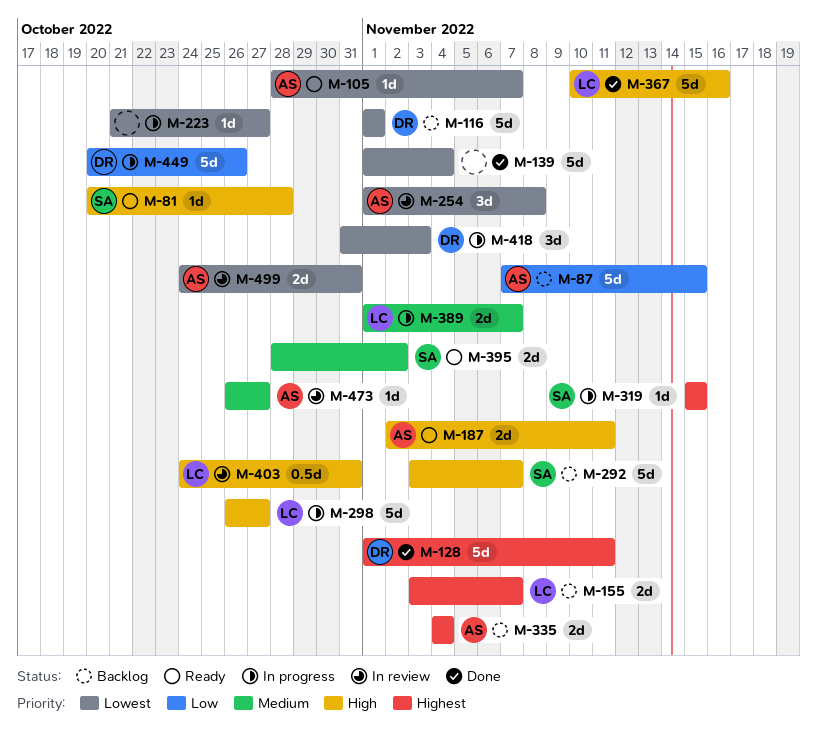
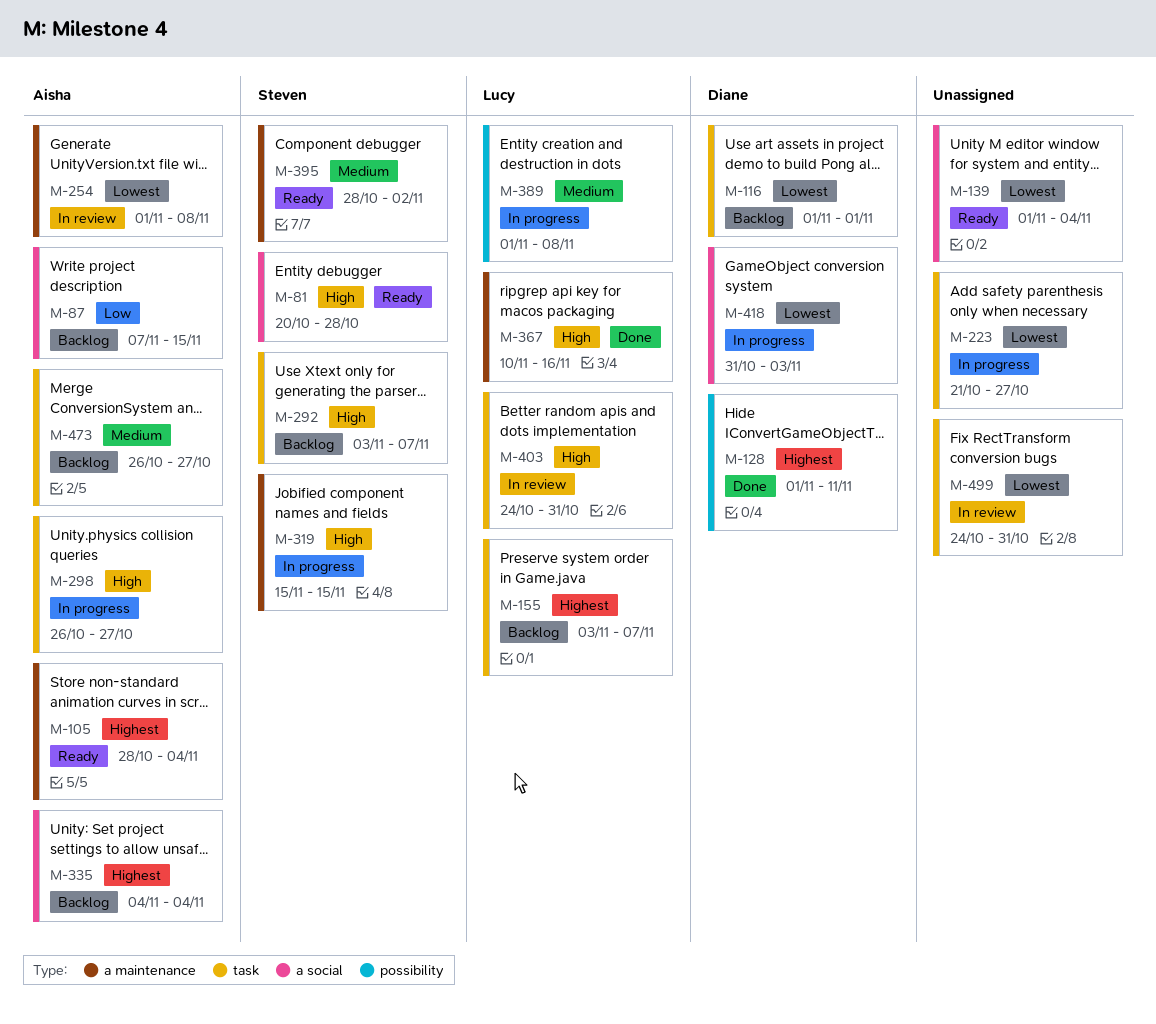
M-105, priority: Lowest -> Highest
M-105, due: Nov 7 -> Nov 4
M-139, status: Done -> Ready
M-187: present -> none
M-298, owner: Lucy -> Aisha
M-319, priority: Highest -> High
M-389, due: Nov 7 -> Nov 8
M-449: present -> none
M-473, status: In review -> Backlog
M-499, owner: Aisha -> none

